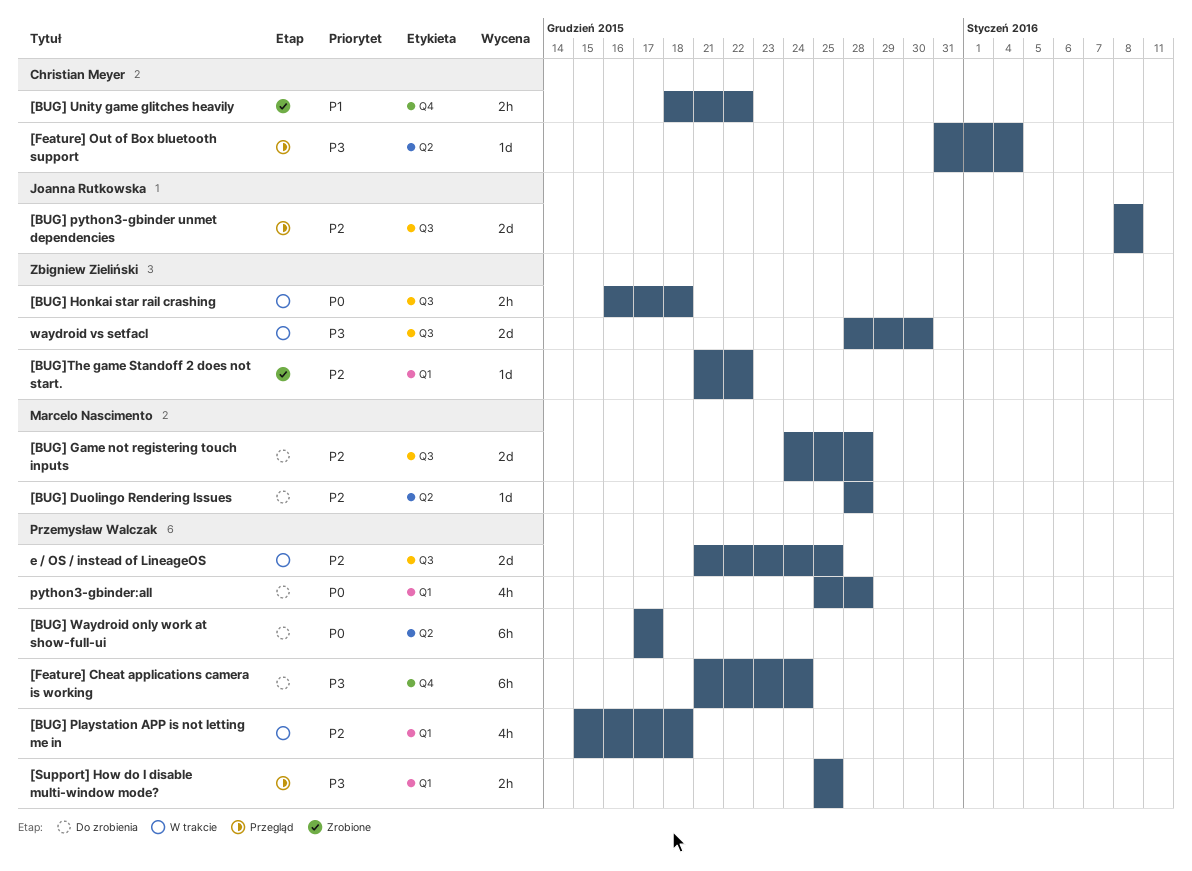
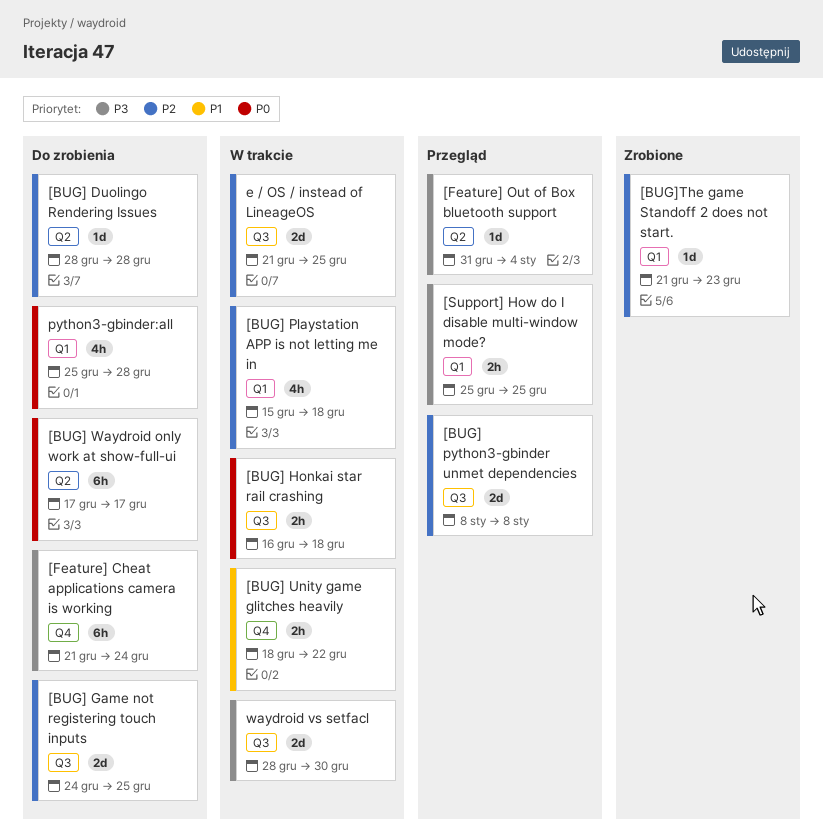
[BUG] Game not registering touch inputs, due: Dec 28 -> Dec 25
[BUG] Unity game glitches heavily, status: Zrobione -> W trakcie
[BUG]The game Standoff 2 does not start., due: Dec 22 -> Dec 23

